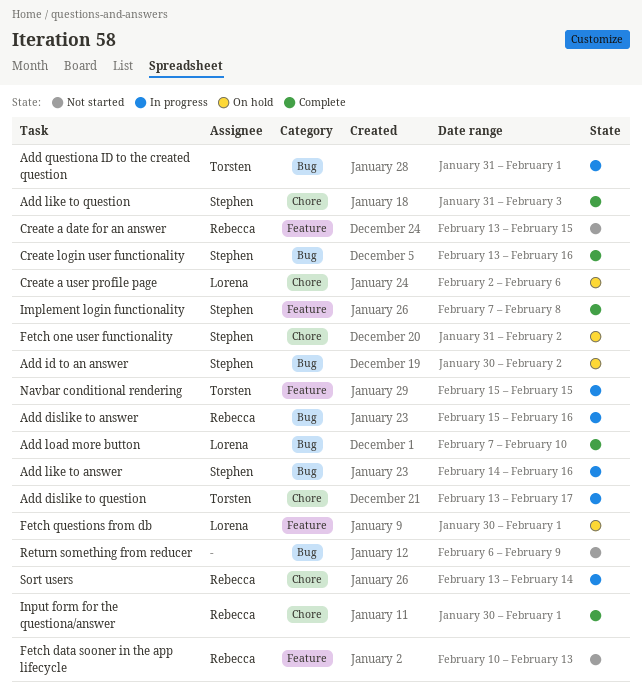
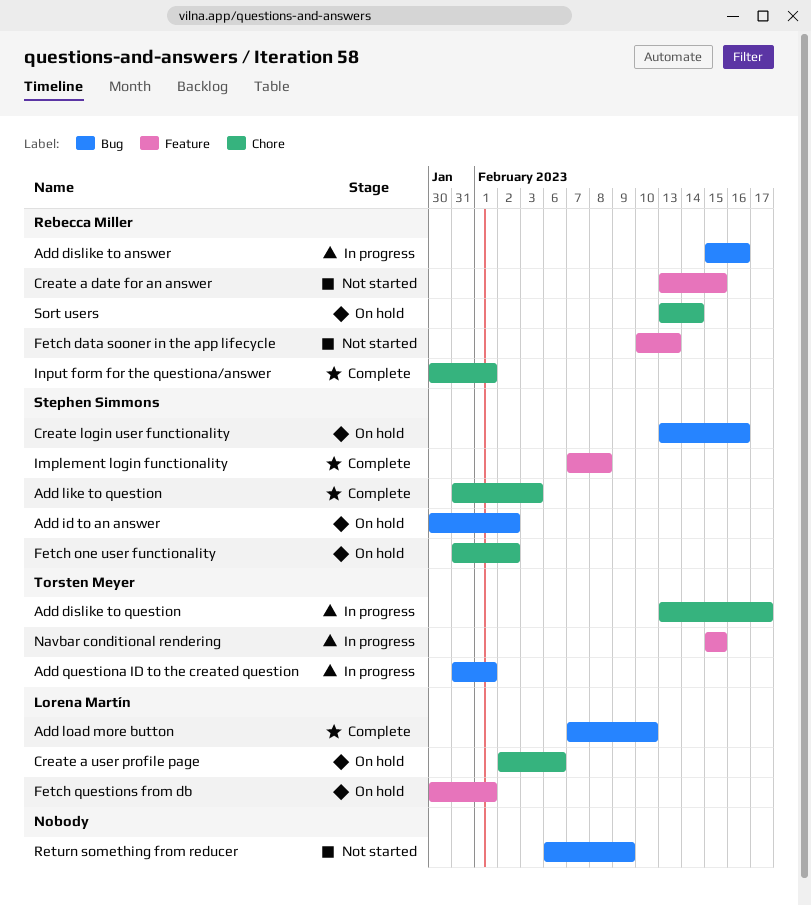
Add like to answer: present -> none
Create login user functionality, status: Complete -> On hold
Sort users, status: In progress -> On hold

